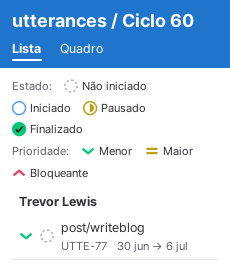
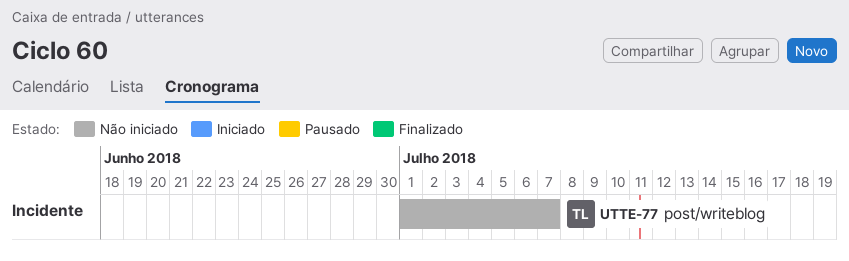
UTTE-77, start: Jun 30 -> Jul 1
UTTE-77, due: Jul 6 -> Jul 7

